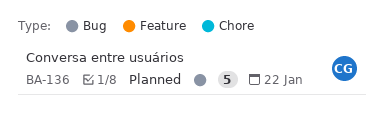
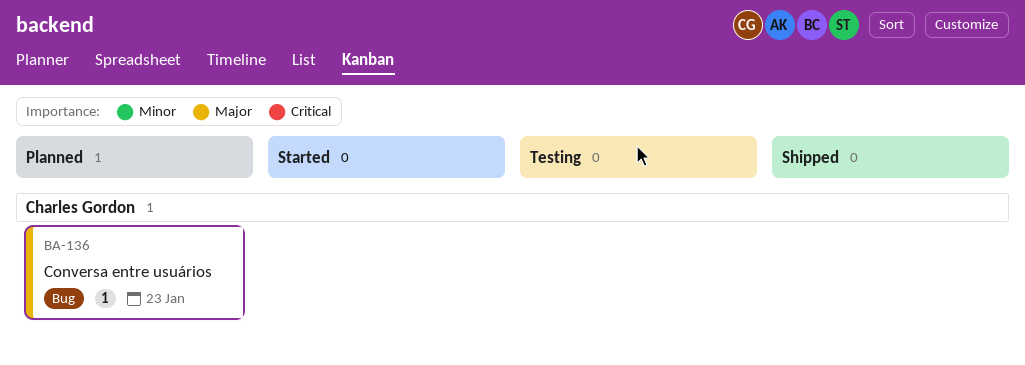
BA-136, estimate: 5 -> 1
BA-136, due: Jan 22 -> Jan 23

